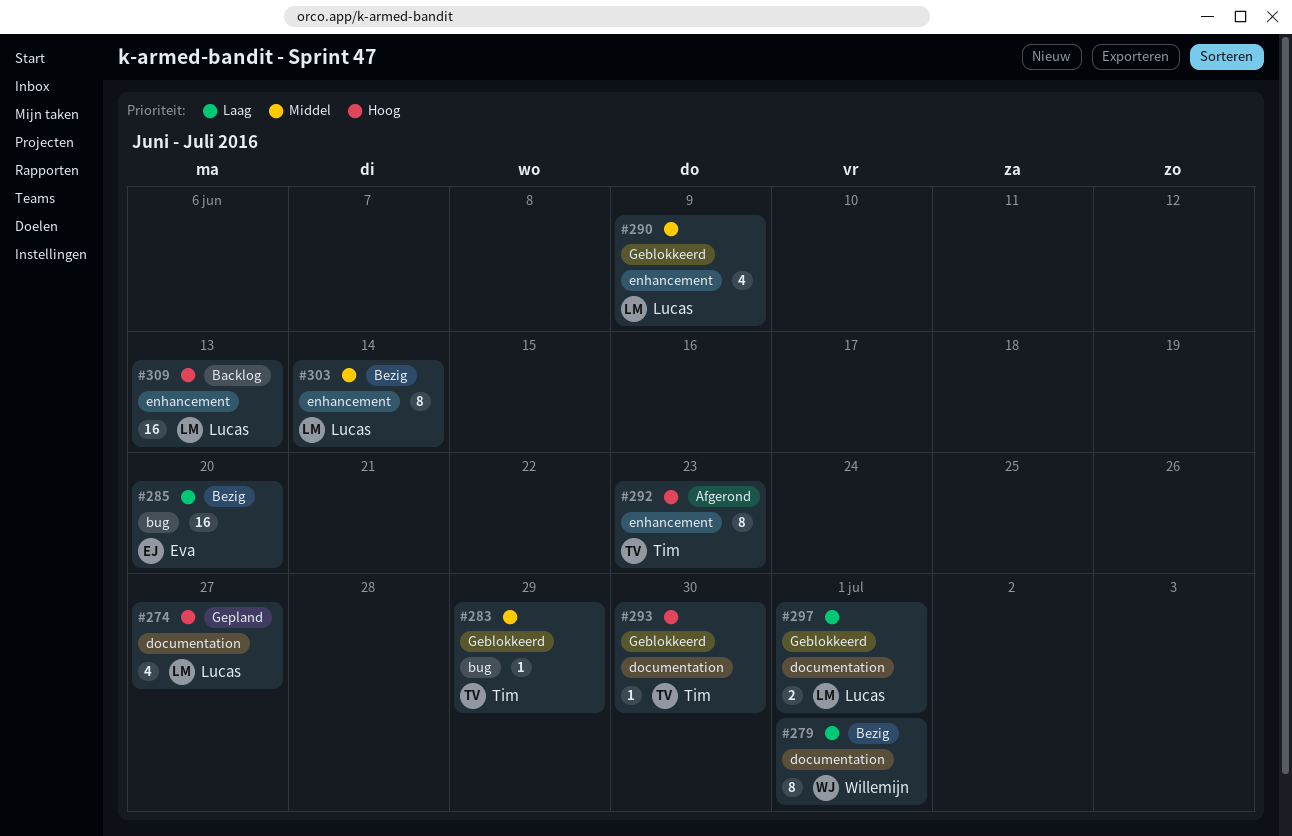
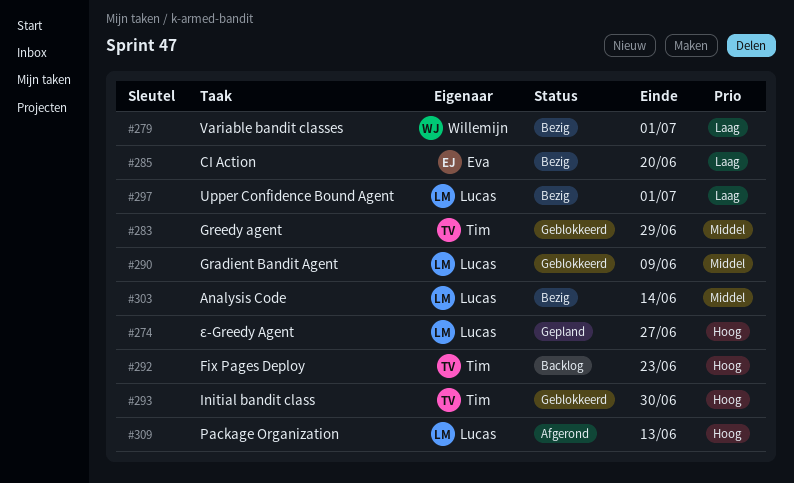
#292, status: Afgerond -> Backlog
#297, status: Geblokkeerd -> Bezig
#309, status: Backlog -> Afgerond

